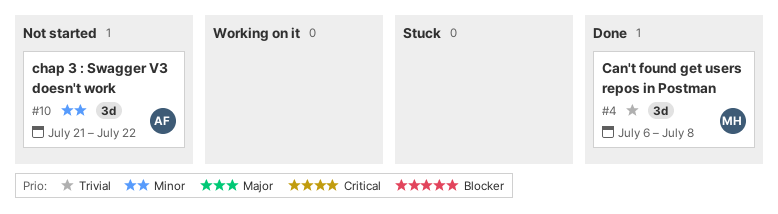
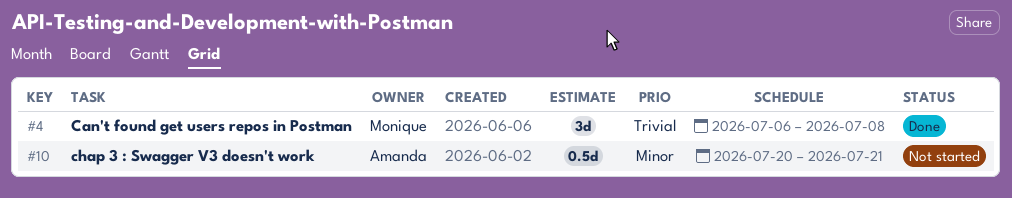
#10, estimate: 3d -> 0.5d
#10, start: Jul 21 -> Jul 20
#10, due: Jul 22 -> Jul 21

